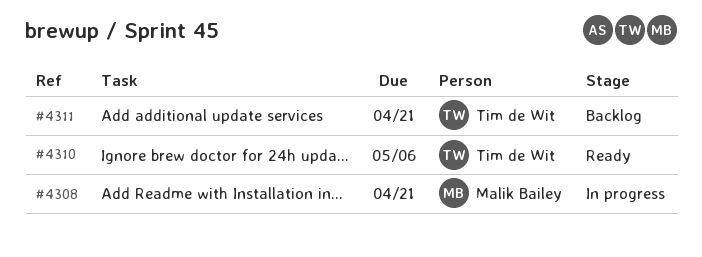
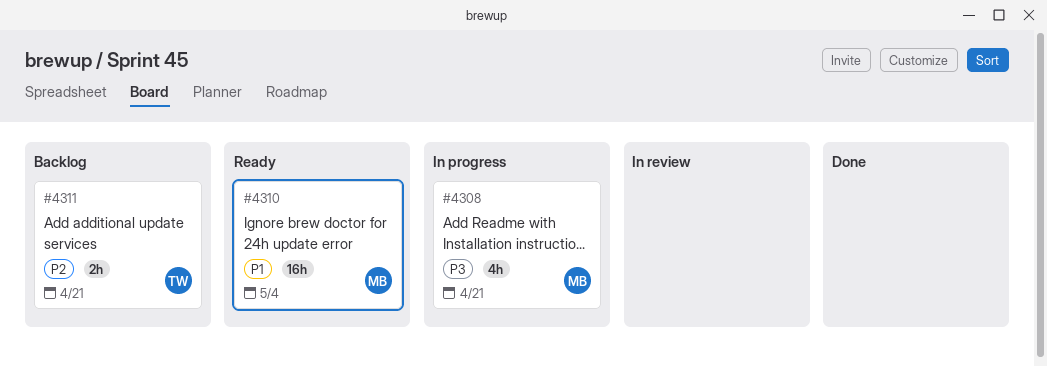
#4310, owner: Tim de Wit -> Malik Bailey
#4310, due: May 6 -> May 4

